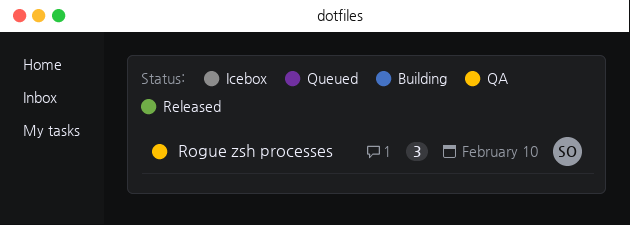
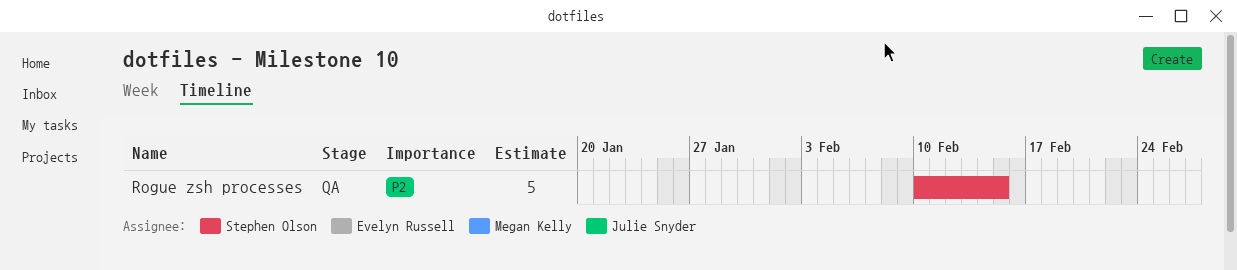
Rogue zsh processes, estimate: 3 -> 5
Rogue zsh processes, due: Feb 10 -> Feb 15

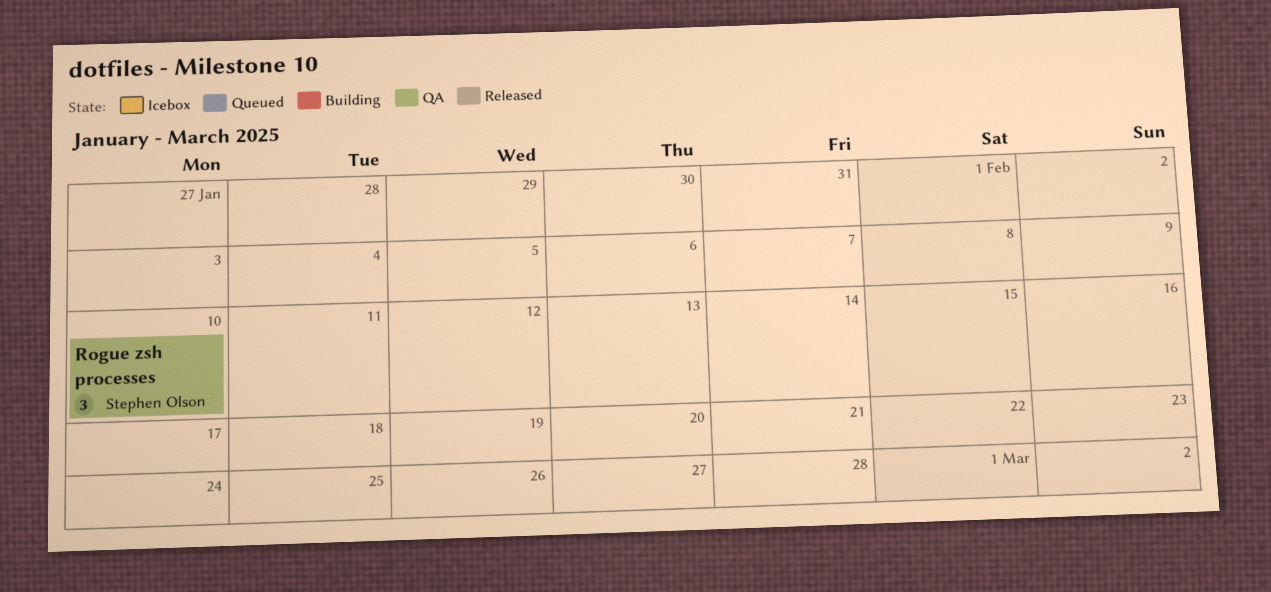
Rogue zsh processes, estimate: 5 -> 3
Rogue zsh processes, due: Feb 15 -> Feb 10

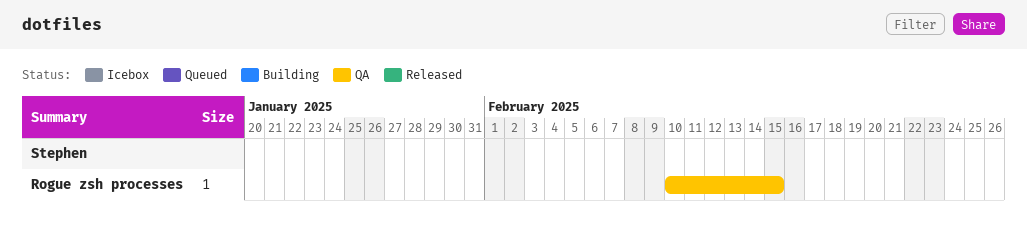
Rogue zsh processes, estimate: 3 -> 1
Rogue zsh processes, due: Feb 10 -> Feb 15

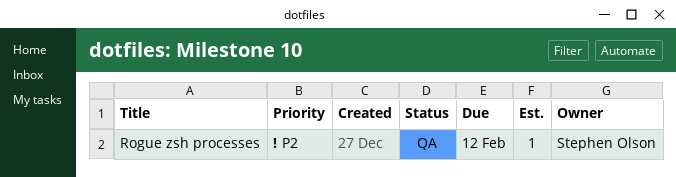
Rogue zsh processes, due: Feb 15 -> Feb 12

